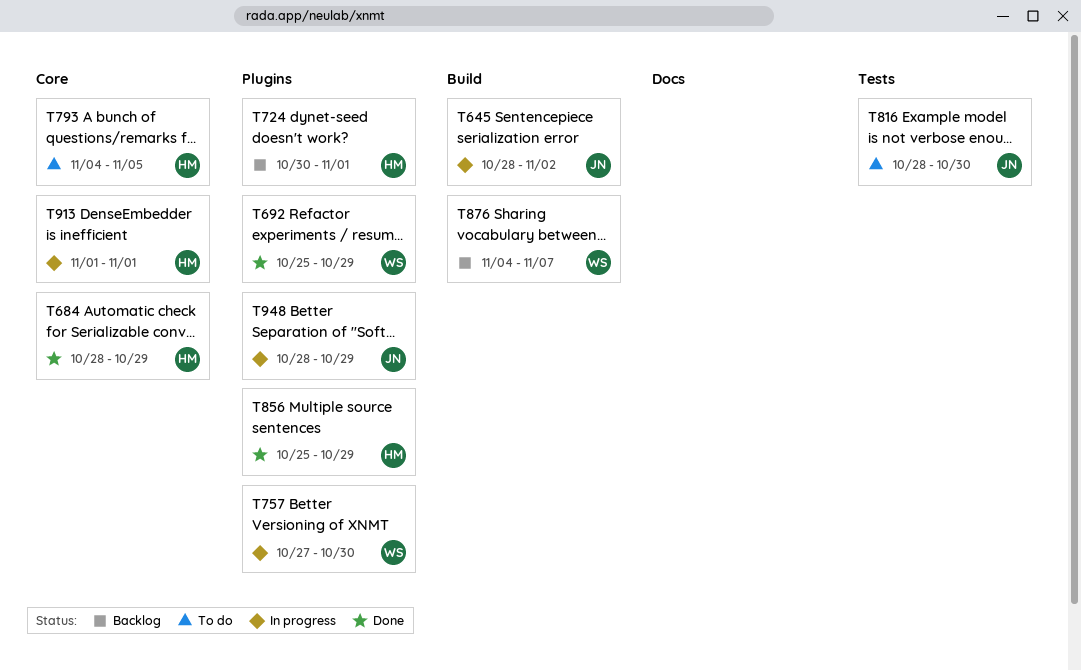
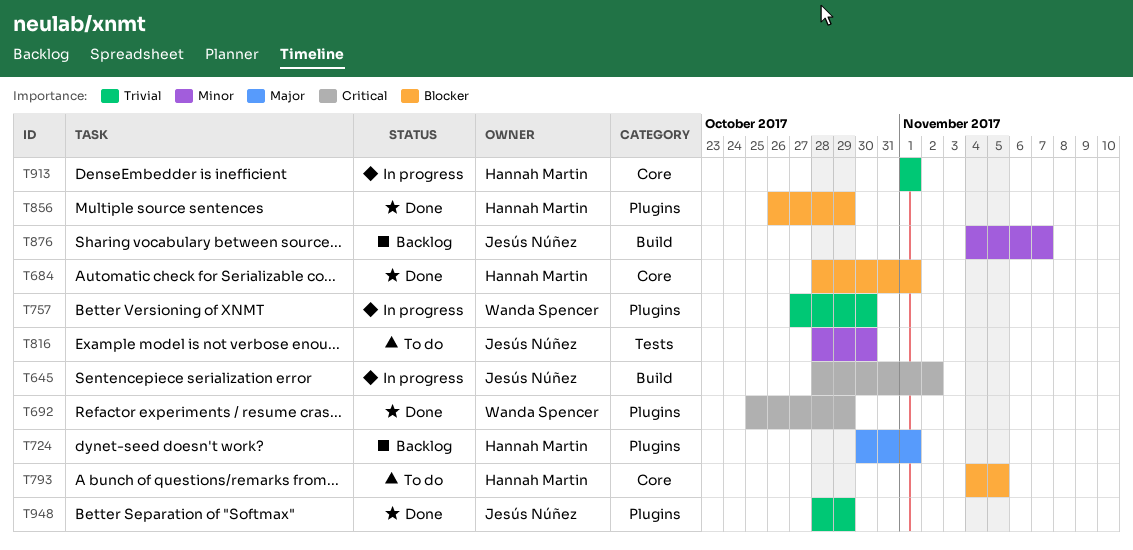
T684, due: Oct 29 -> Nov 1
T856, start: Oct 25 -> Oct 26
T876, owner: Wanda Spencer -> Jesús Núñez
T948, status: In progress -> Done

